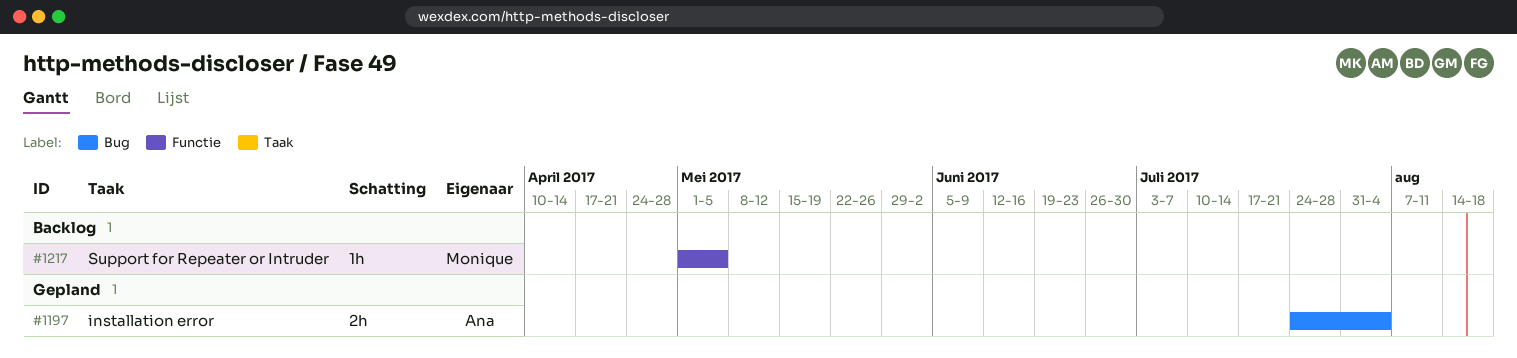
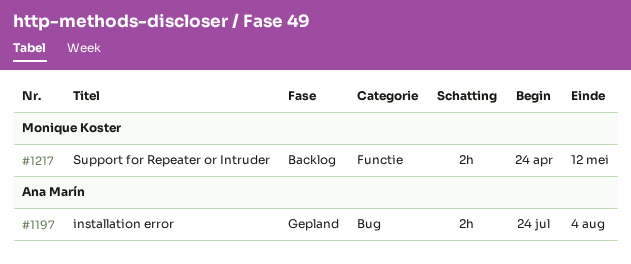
#1217, estimate: 1h -> 2h
#1217, start: May 1 -> Apr 24
#1217, due: May 5 -> May 12

